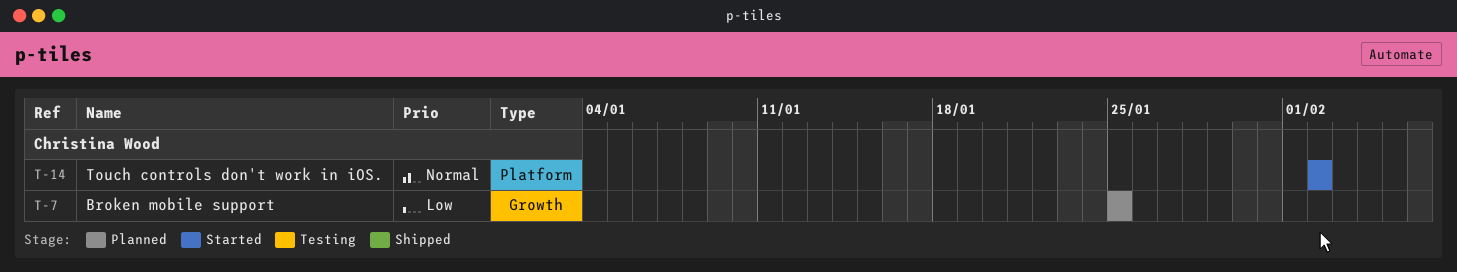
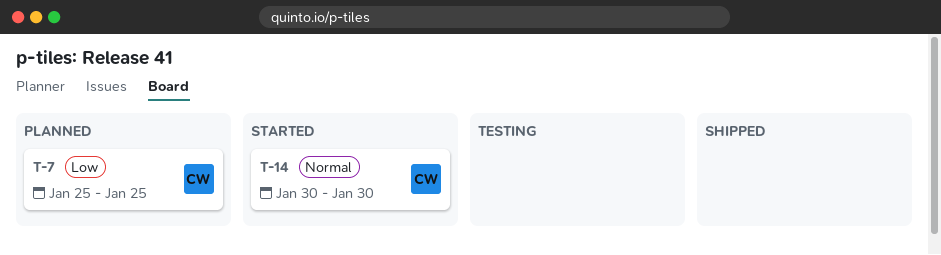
T-14, start: Feb 2 -> Jan 30
T-14, due: Feb 2 -> Jan 30

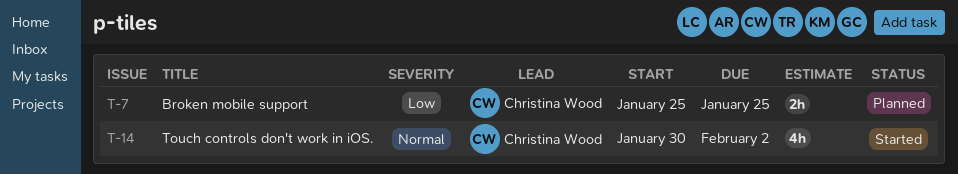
T-14, due: Jan 30 -> Feb 2

